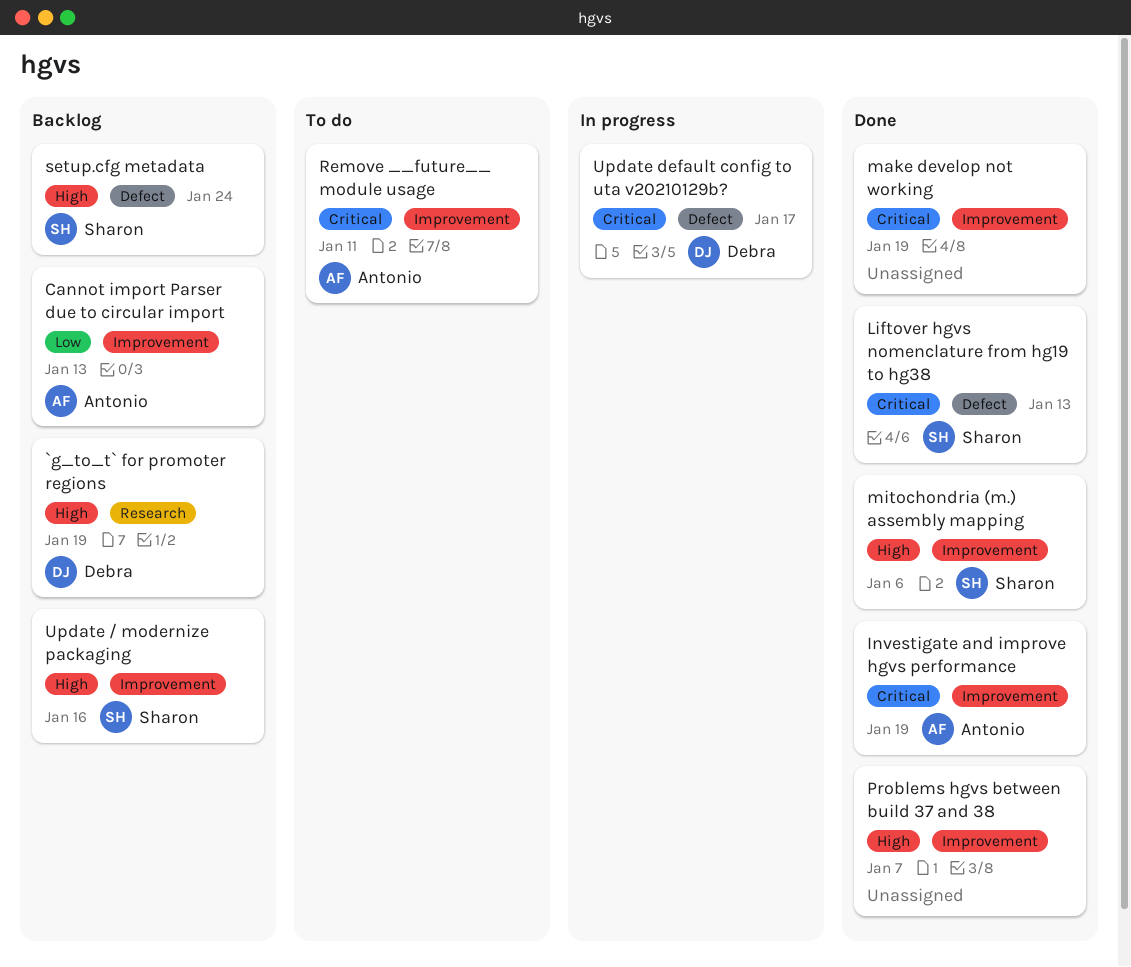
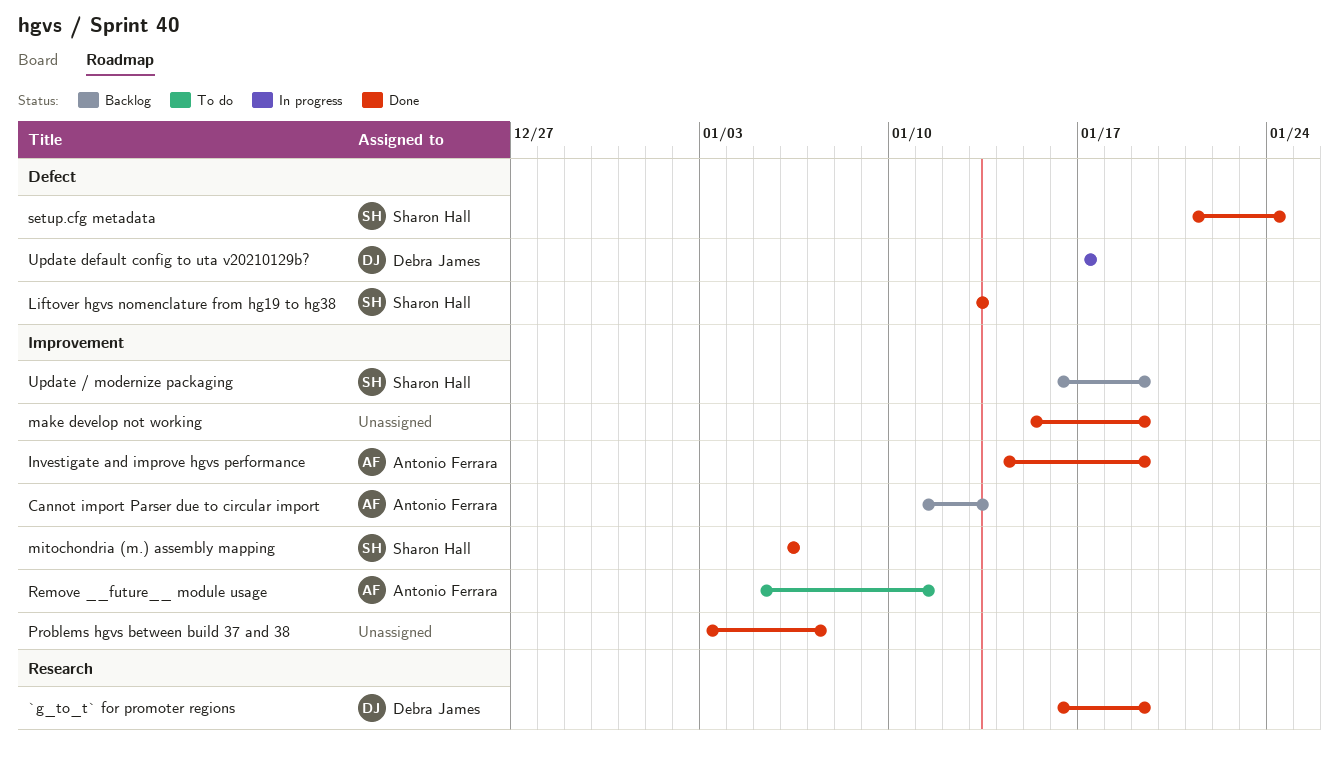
`g_to_t` for promoter regions, status: Backlog -> Done
setup.cfg metadata, status: Backlog -> Done
Update / modernize packaging, due: Jan 16 -> Jan 19

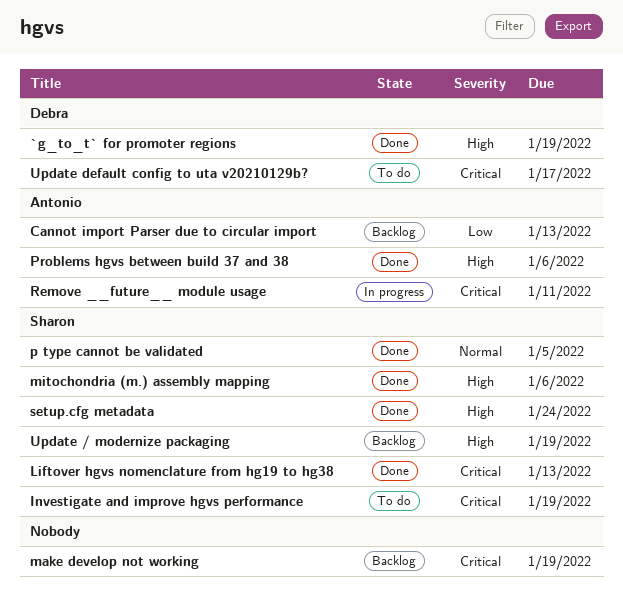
Investigate and improve hgvs performance, status: Done -> To do
Investigate and improve hgvs performance, owner: Antonio Ferrara -> Sharon Hall
make develop not working, status: Done -> Backlog
p type cannot be validated: none -> present
Problems hgvs between build 37 and 38, owner: none -> Antonio Ferrara
Problems hgvs between build 37 and 38, due: Jan 7 -> Jan 6
Remove __future__ module usage, status: To do -> In progress
Update default config to uta v20210129b?, status: In progress -> To do

